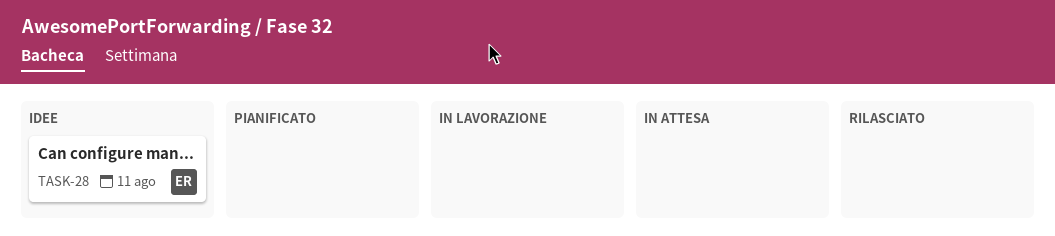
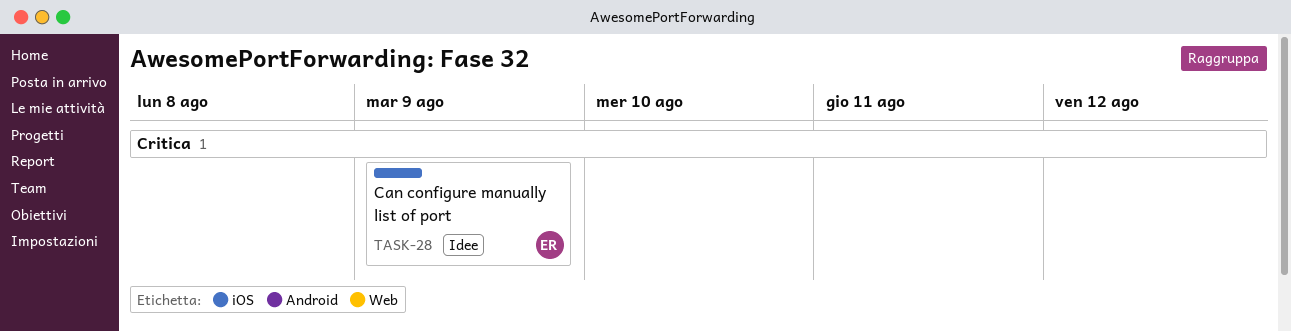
TASK-28, due: Aug 11 -> Aug 9

